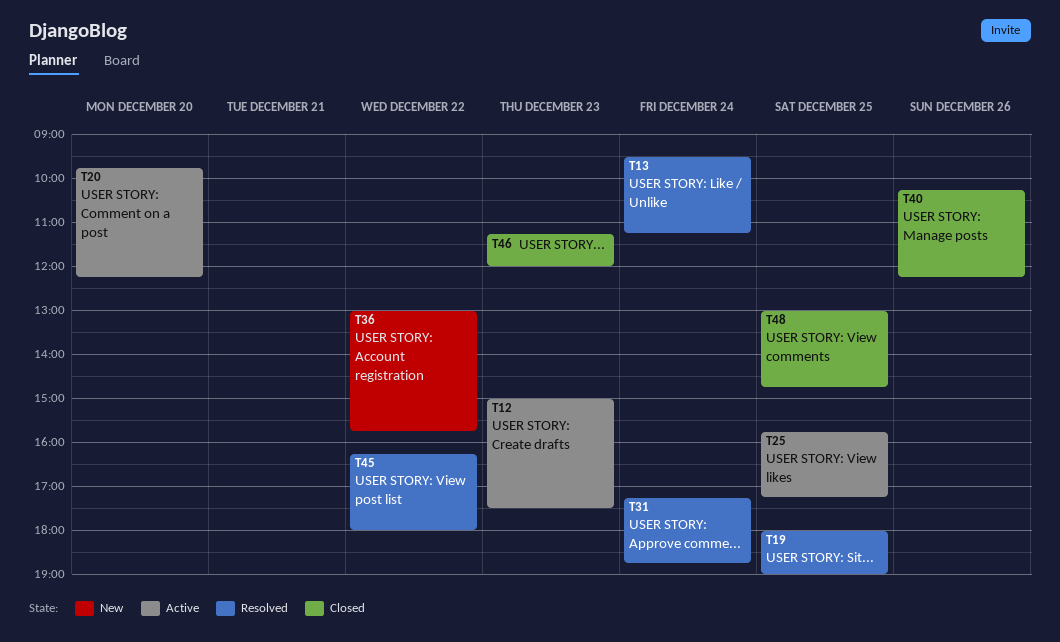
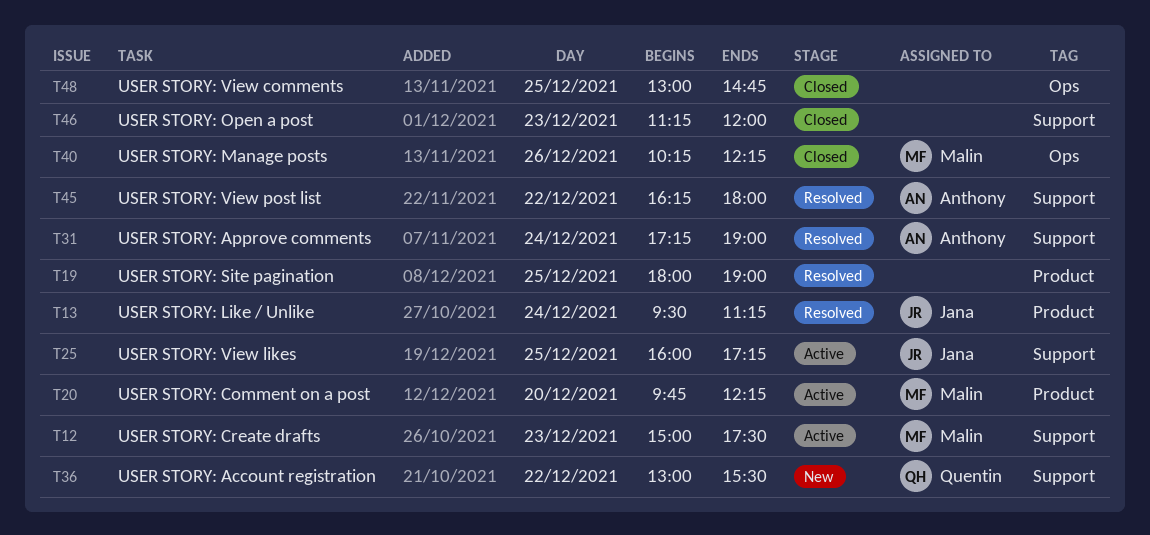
T25, begins: 15:45 -> 16:00
T31, ends: 18:45 -> 19:00
T36, ends: 15:45 -> 15:30

